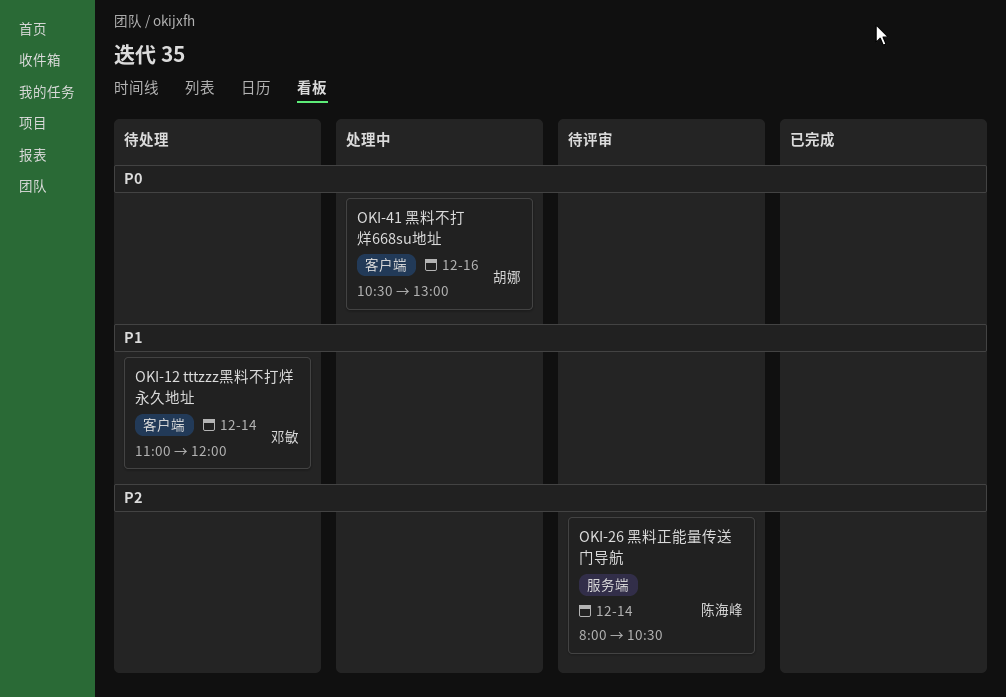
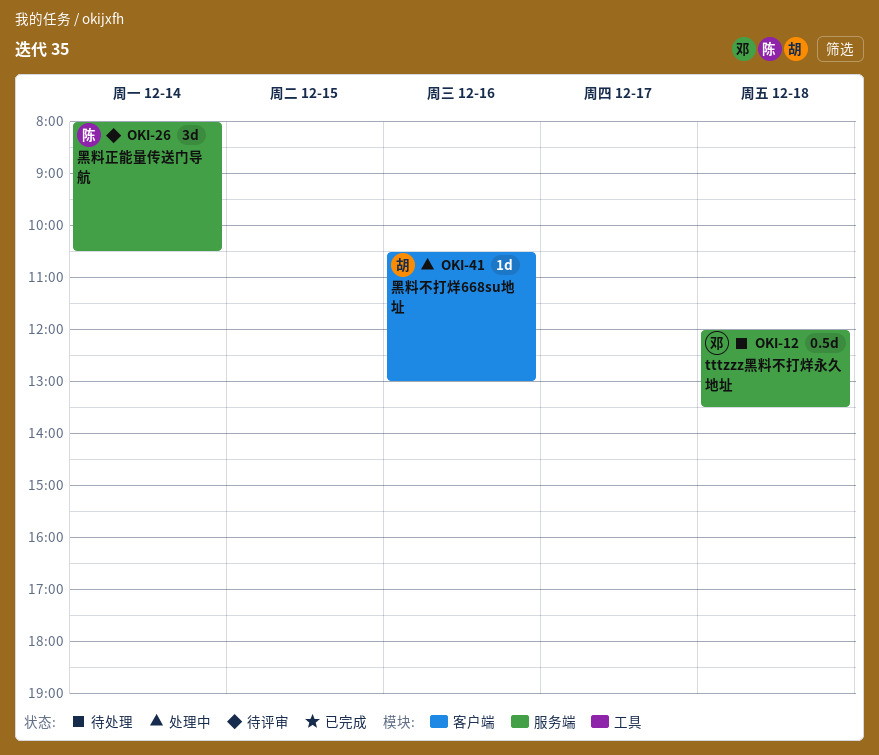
OKI-12, label: 客户端 -> 服务端
OKI-12, day: Dec 14 -> Dec 18
OKI-12, begins: 11:00 -> 12:00
OKI-12, ends: 12:00 -> 13:30

